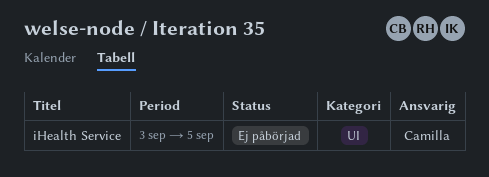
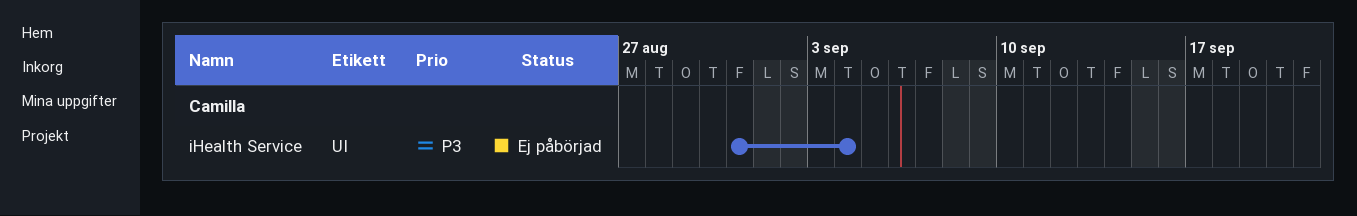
iHealth Service, start: Sep 3 -> Aug 31
iHealth Service, due: Sep 5 -> Sep 4

